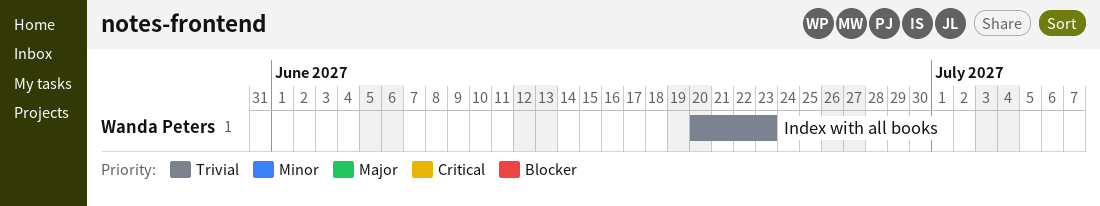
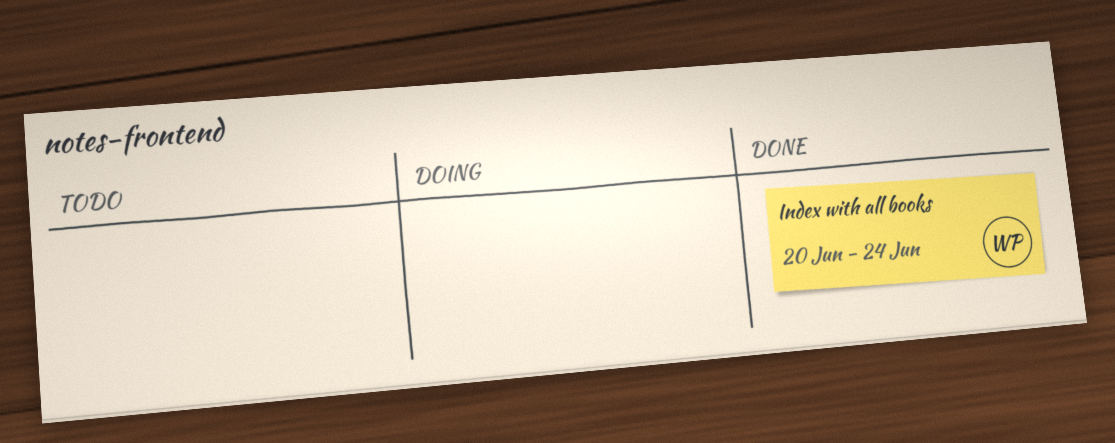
Index with all books, due: Jun 23 -> Jun 24

